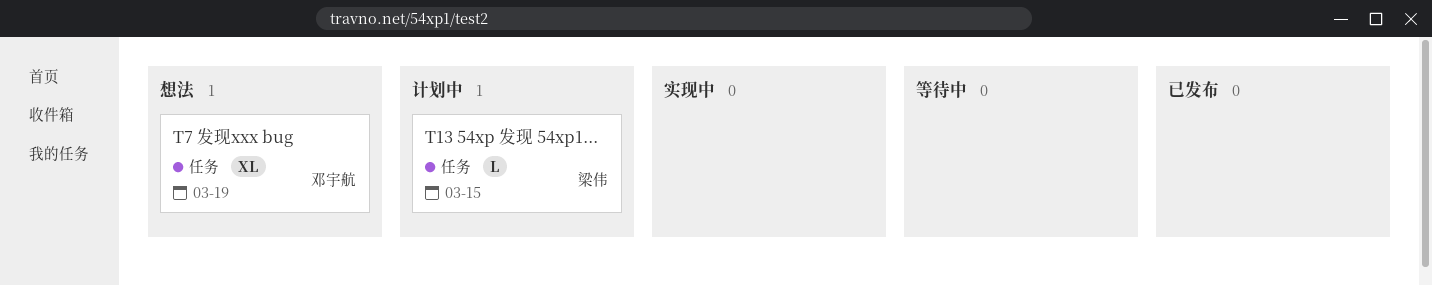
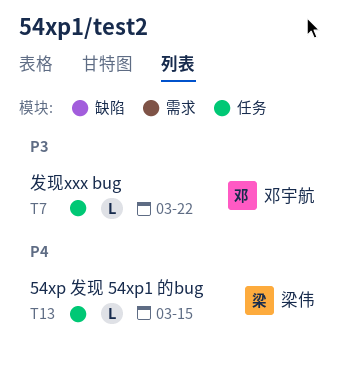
T7, estimate: XL -> L
T7, due: Mar 19 -> Mar 22

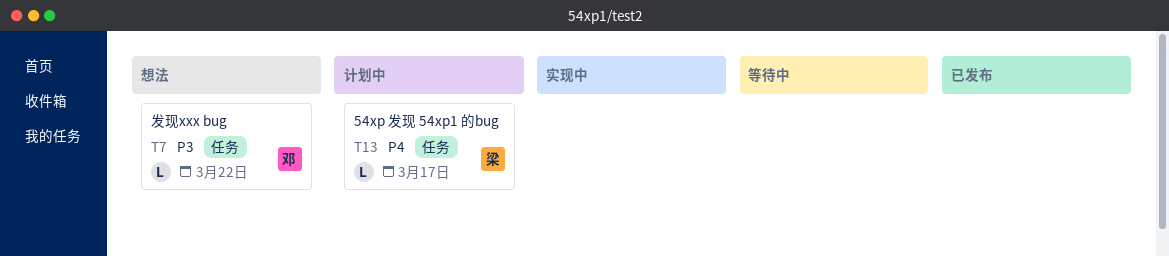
T13, due: Mar 15 -> Mar 17

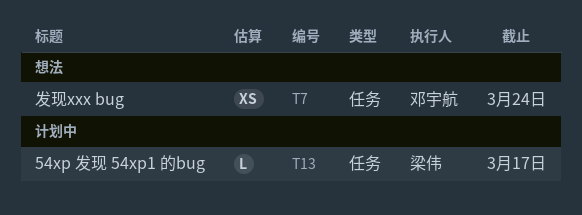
T7, estimate: L -> XS
T7, due: Mar 22 -> Mar 24

